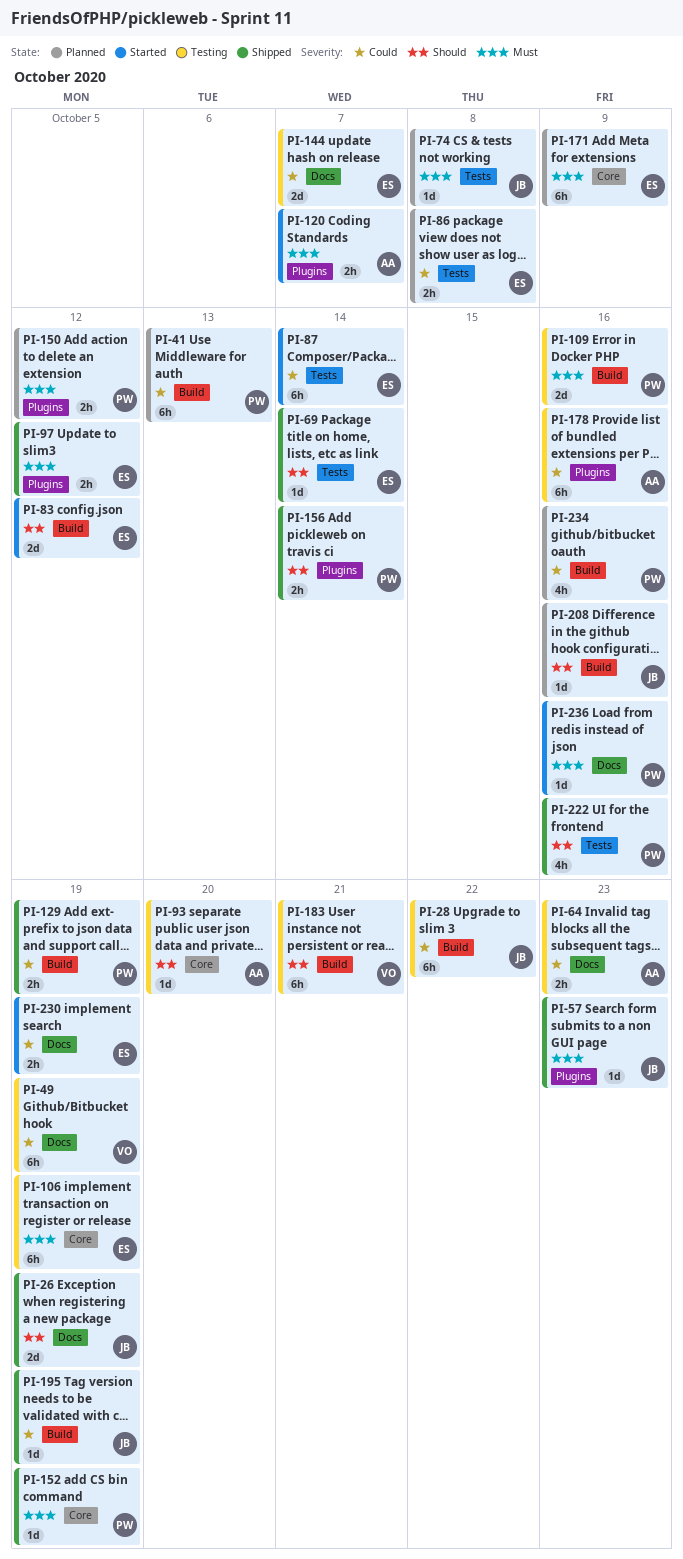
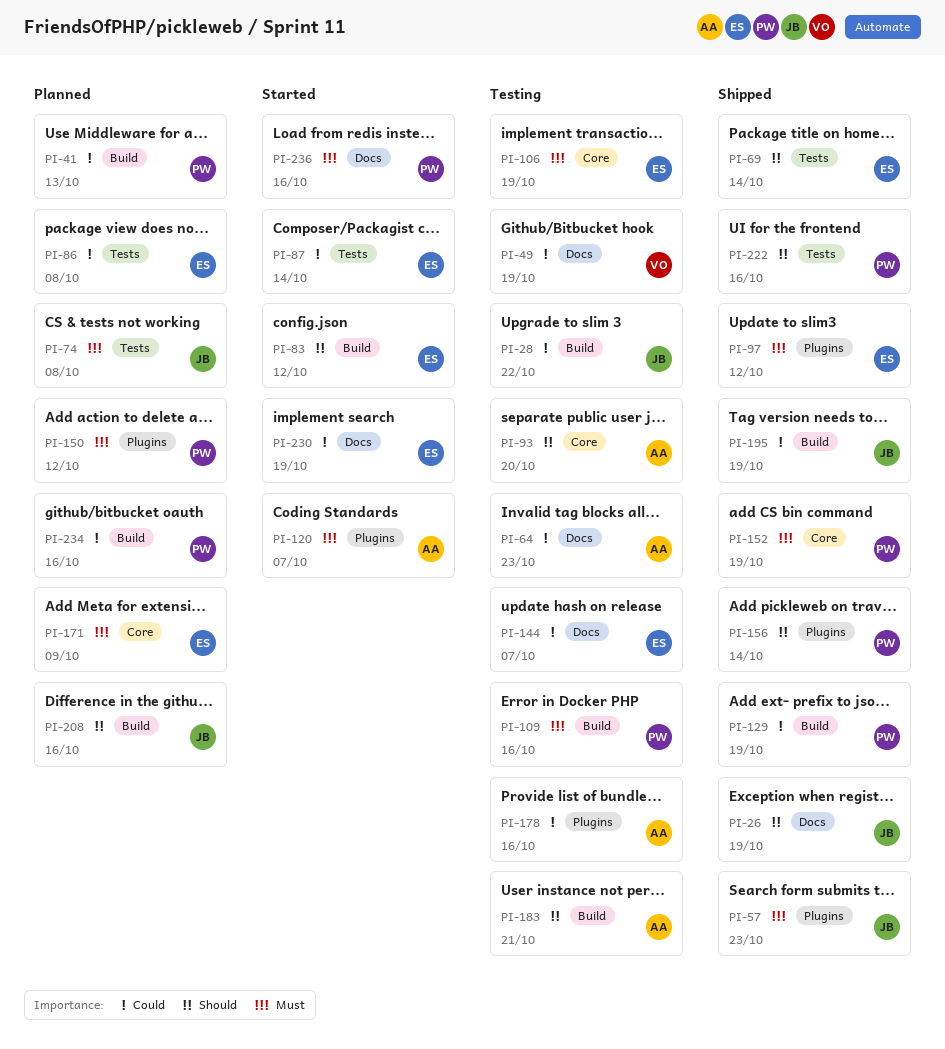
PI-183, owner: VO -> AA

